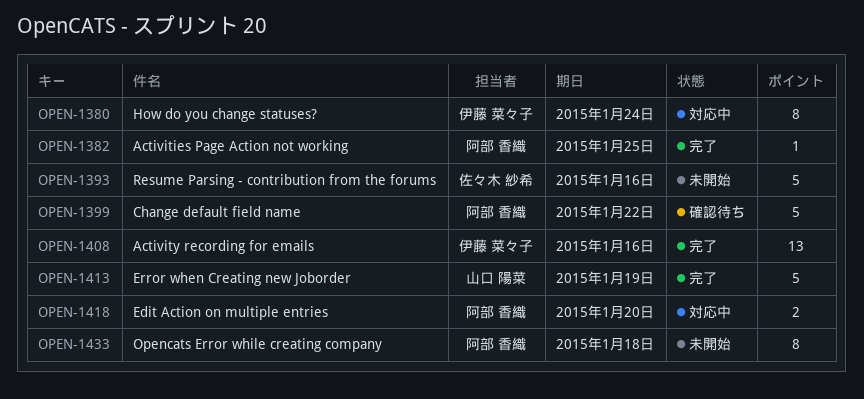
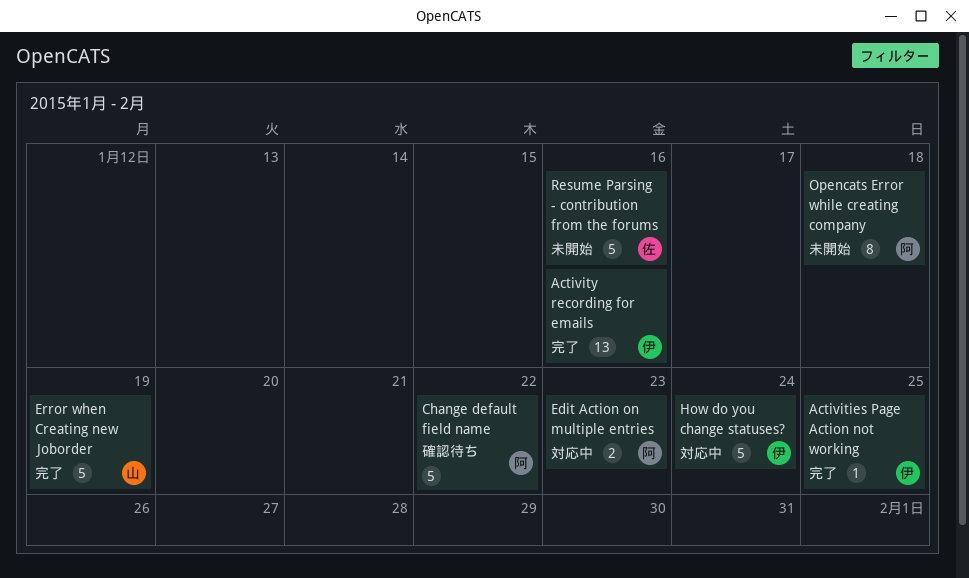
Activities Page Action not working, owner: 阿部 香織 -> 伊藤 菜々子
Edit Action on multiple entries, due: Jan 20 -> Jan 23
How do you change statuses?, estimate: 8 -> 5

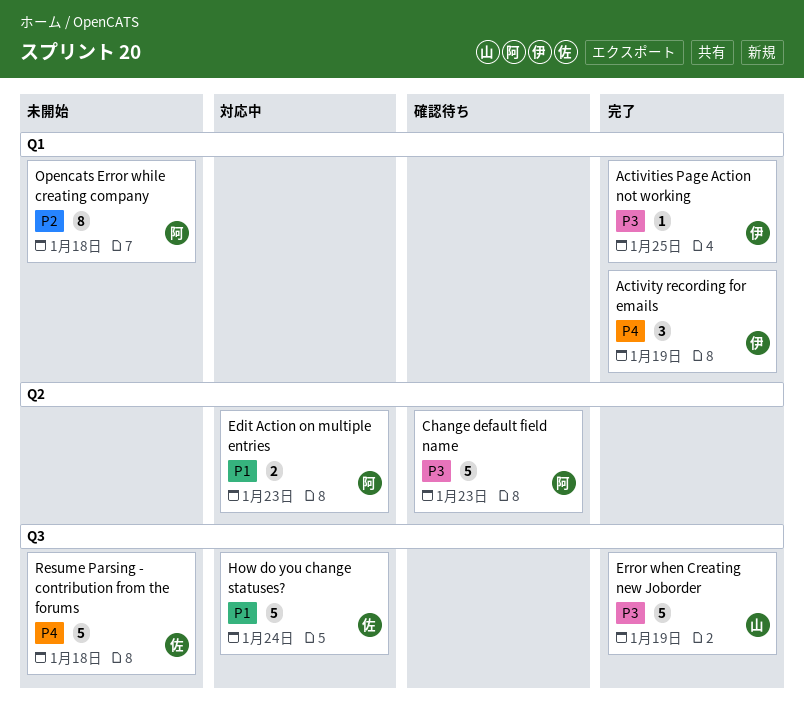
Activity recording for emails, estimate: 13 -> 3
Activity recording for emails, due: Jan 16 -> Jan 19
Change default field name, due: Jan 22 -> Jan 23
How do you change statuses?, owner: 伊 -> 佐
Resume Parsing - contribution from the forums, due: Jan 16 -> Jan 18

